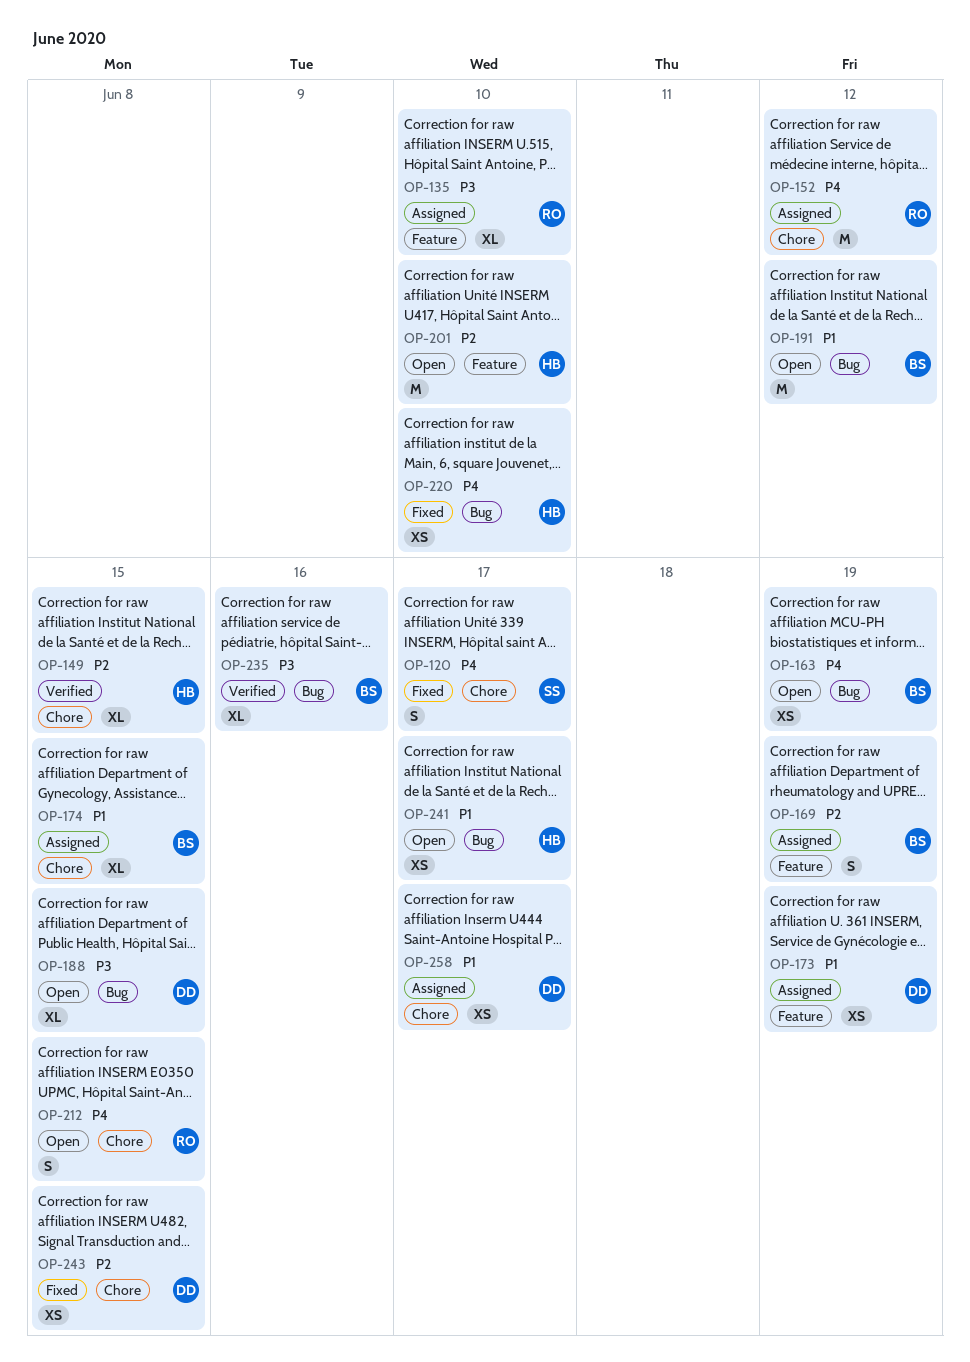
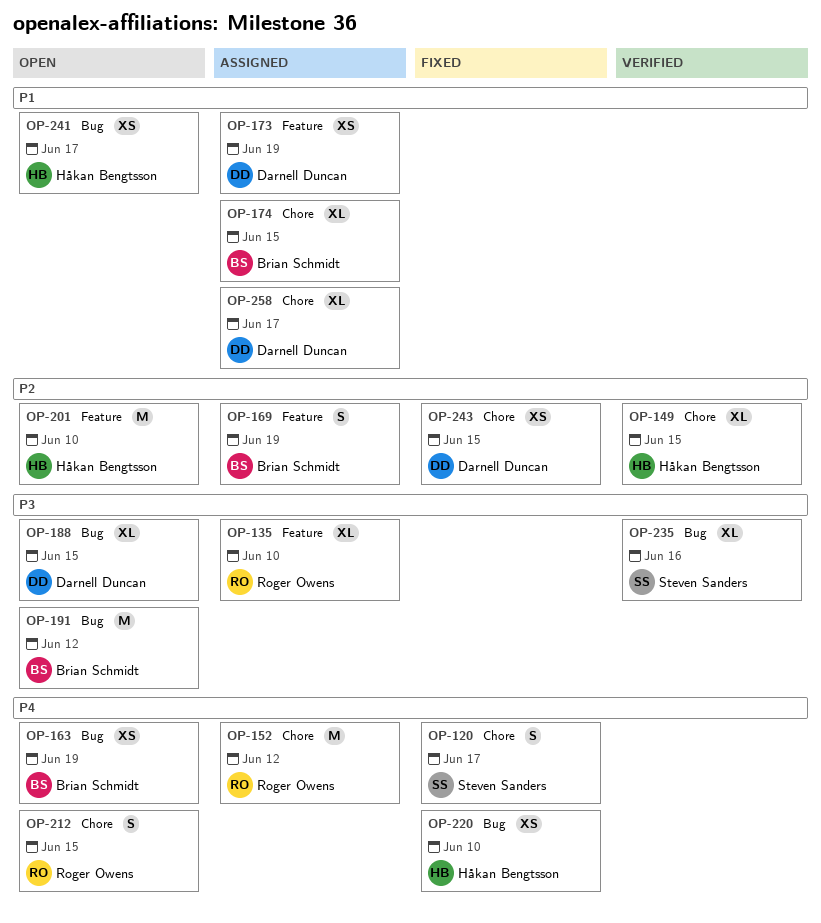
OP-191, priority: P1 -> P3
OP-235, owner: Brian Schmidt -> Steven Sanders
OP-258, estimate: XS -> XL

